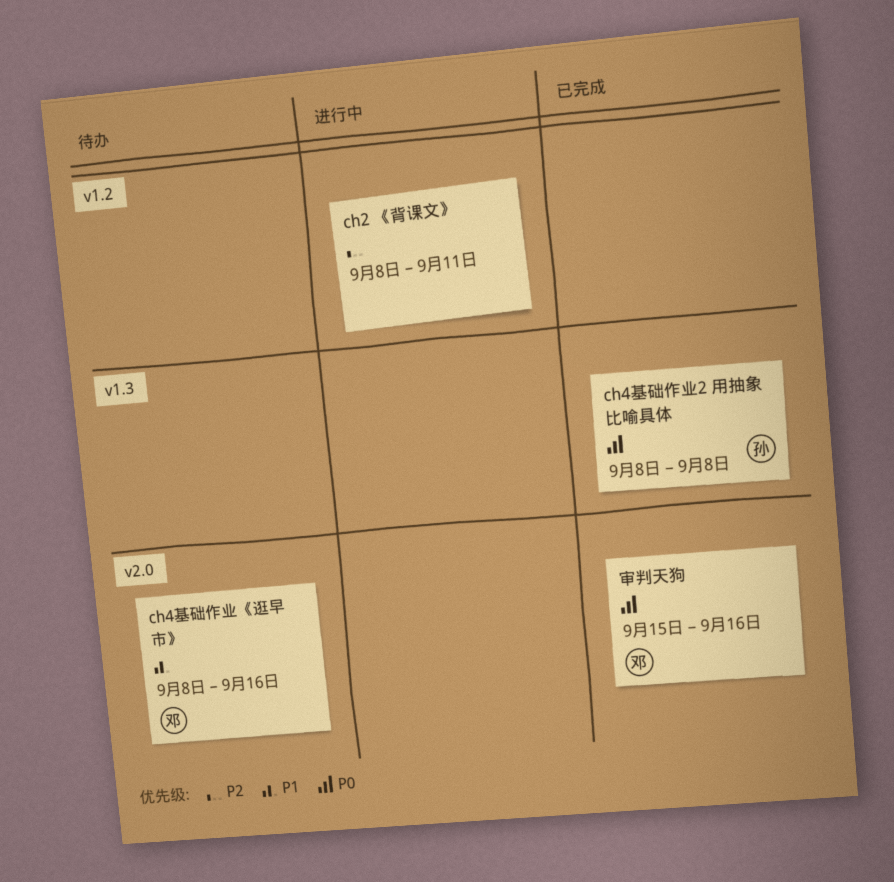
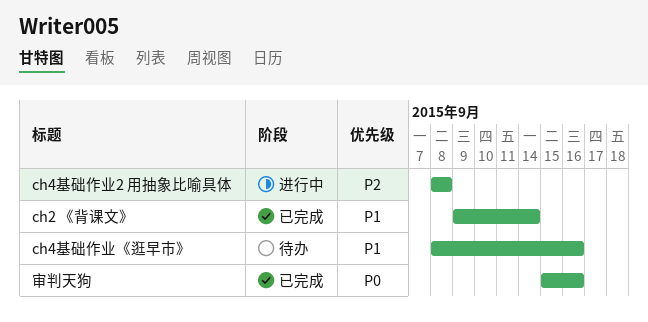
ch2 《背课文》, status: 进行中 -> 已完成
ch2 《背课文》, priority: P2 -> P1
ch2 《背课文》, start: Sep 8 -> Sep 9
ch2 《背课文》, due: Sep 11 -> Sep 14
ch4基础作业2 用抽象比喻具体, status: 已完成 -> 进行中
ch4基础作业2 用抽象比喻具体, priority: P0 -> P2

